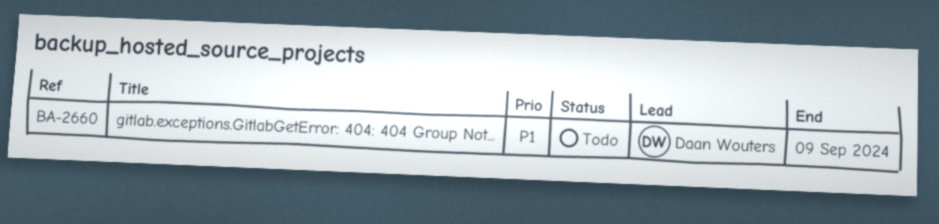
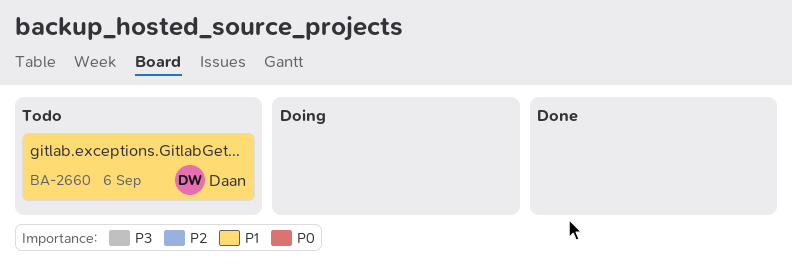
BA-2660, due: Sep 9 -> Sep 6

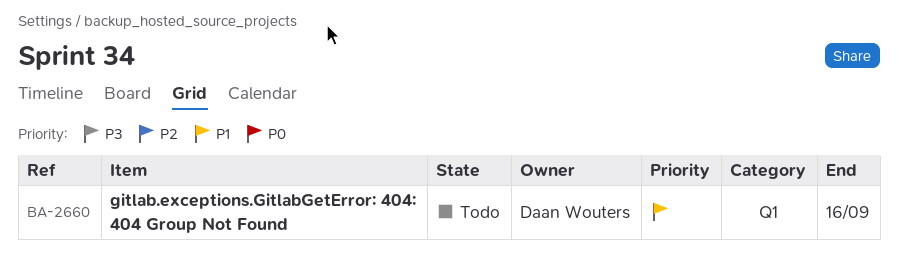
BA-2660, due: Sep 6 -> Sep 16

